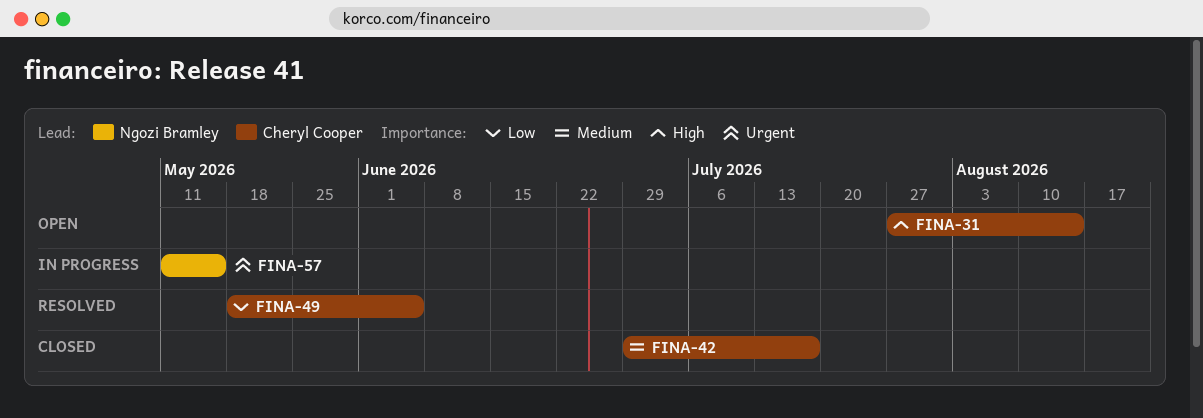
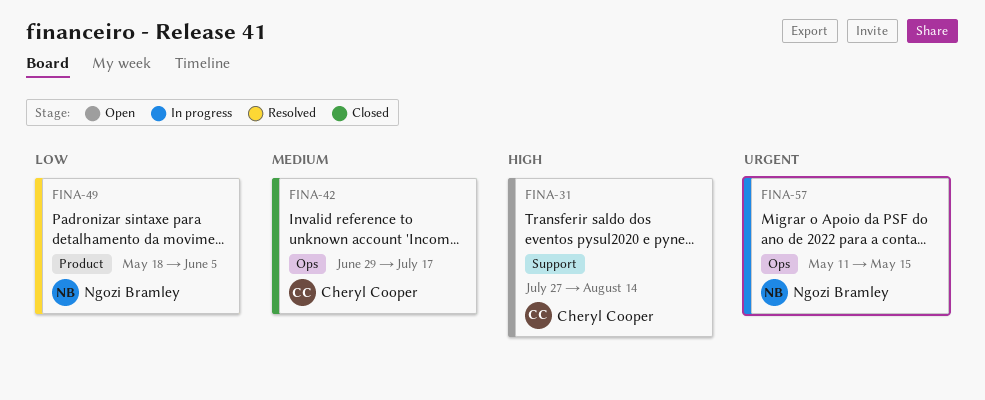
FINA-49, owner: Cheryl Cooper -> Ngozi Bramley

